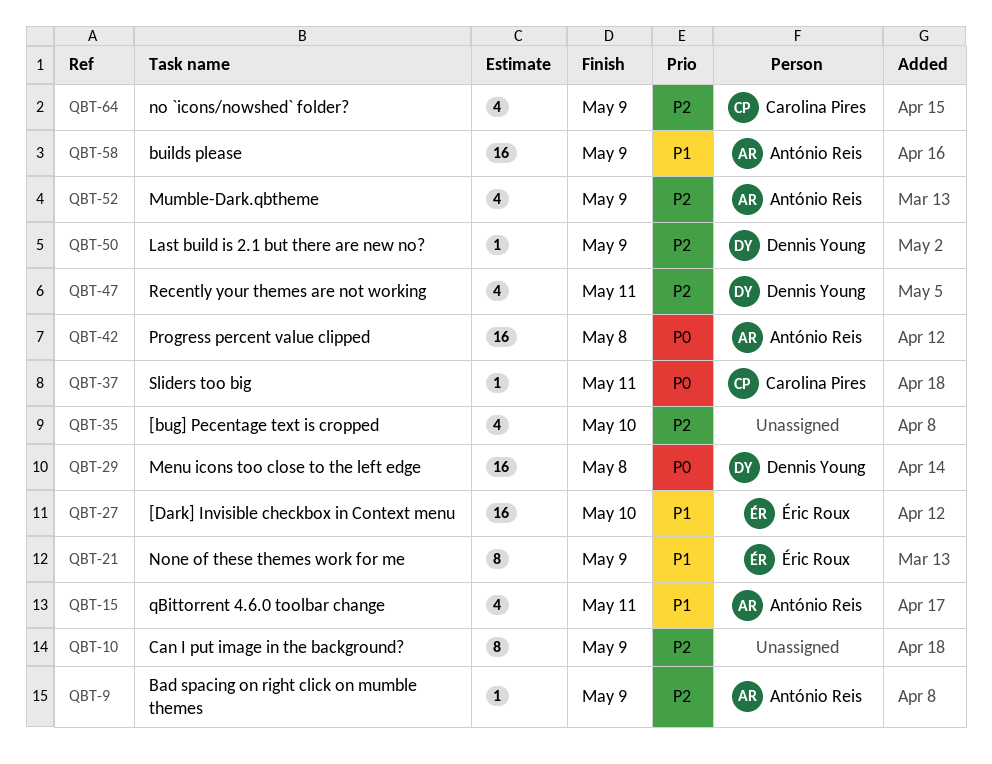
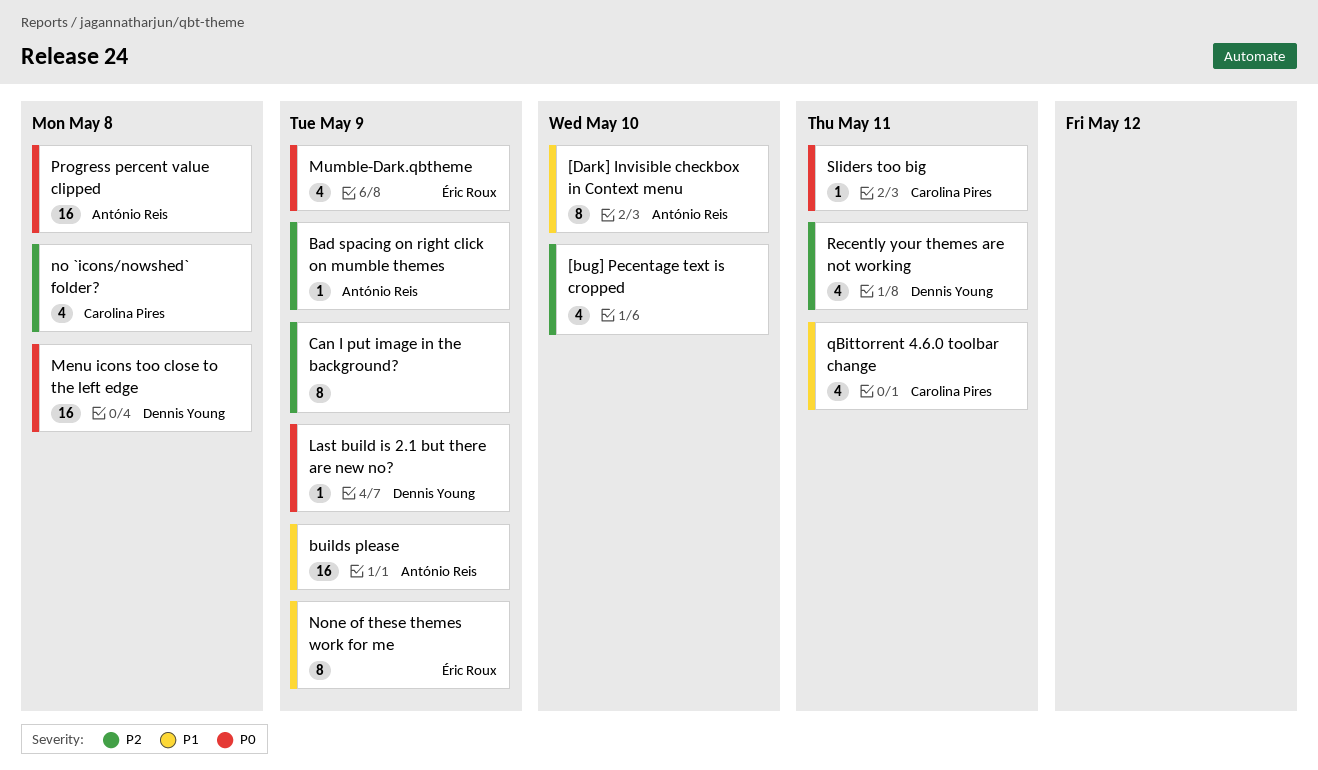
[Dark] Invisible checkbox in Context menu, owner: Éric Roux -> António Reis
[Dark] Invisible checkbox in Context menu, estimate: 16 -> 8
Last build is 2.1 but there are new no?, priority: P2 -> P0
Mumble-Dark.qbtheme, owner: António Reis -> Éric Roux
Mumble-Dark.qbtheme, priority: P2 -> P0
no `icons/nowshed` folder?, due: May 9 -> May 8
qBittorrent 4.6.0 toolbar change, owner: António Reis -> Carolina Pires

